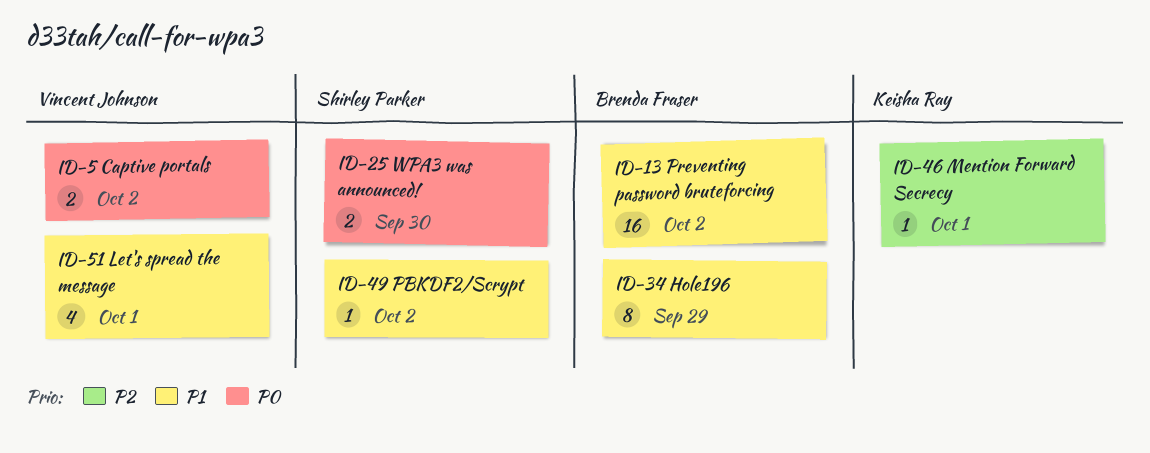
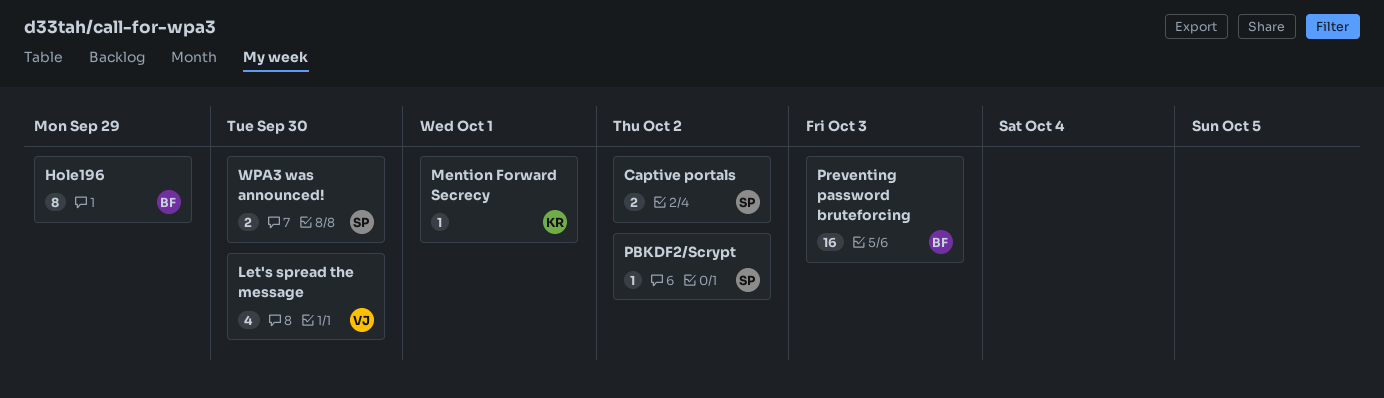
Captive portals, owner: Vincent Johnson -> Shirley Parker
Let's spread the message, due: Oct 1 -> Sep 30
Preventing password bruteforcing, due: Oct 2 -> Oct 3

